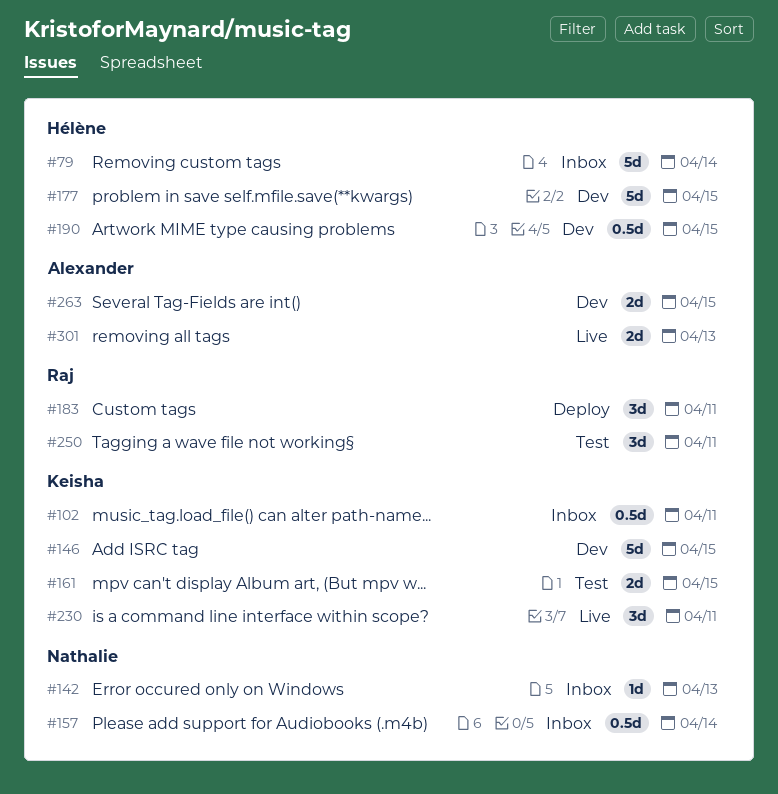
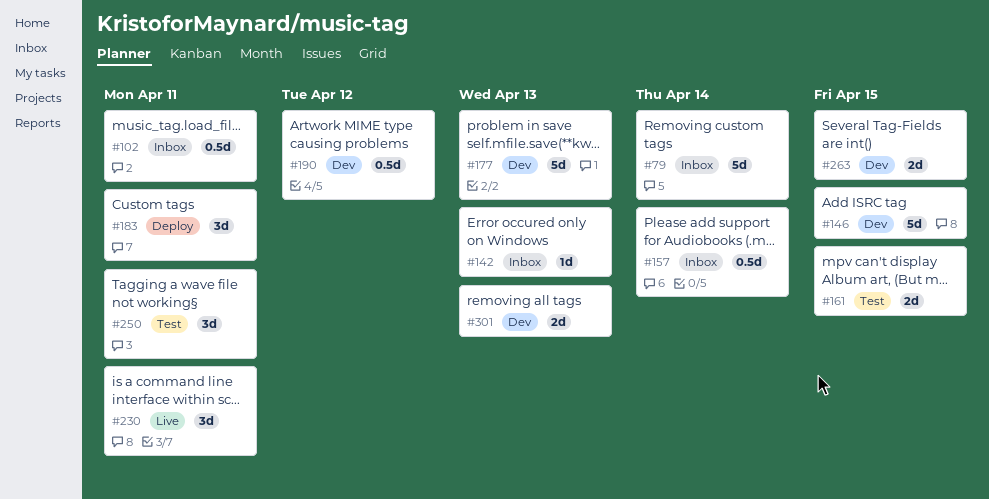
#177, due: Apr 15 -> Apr 13
#190, due: Apr 15 -> Apr 12
#301, status: Live -> Dev

